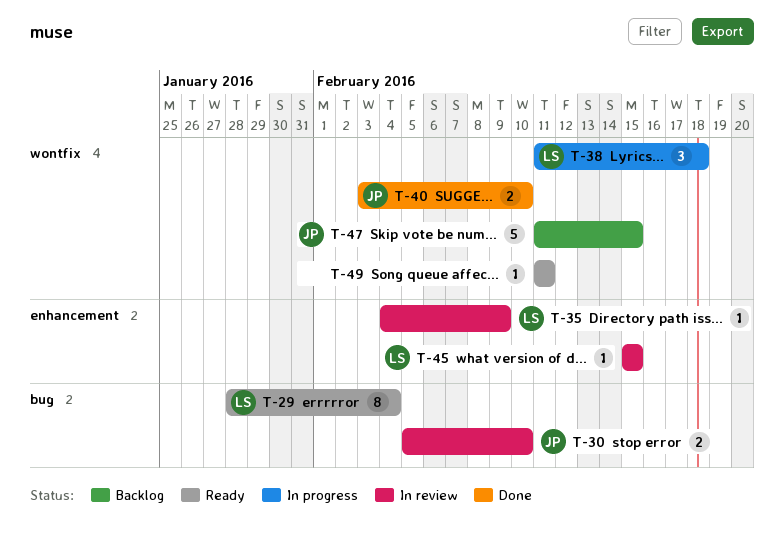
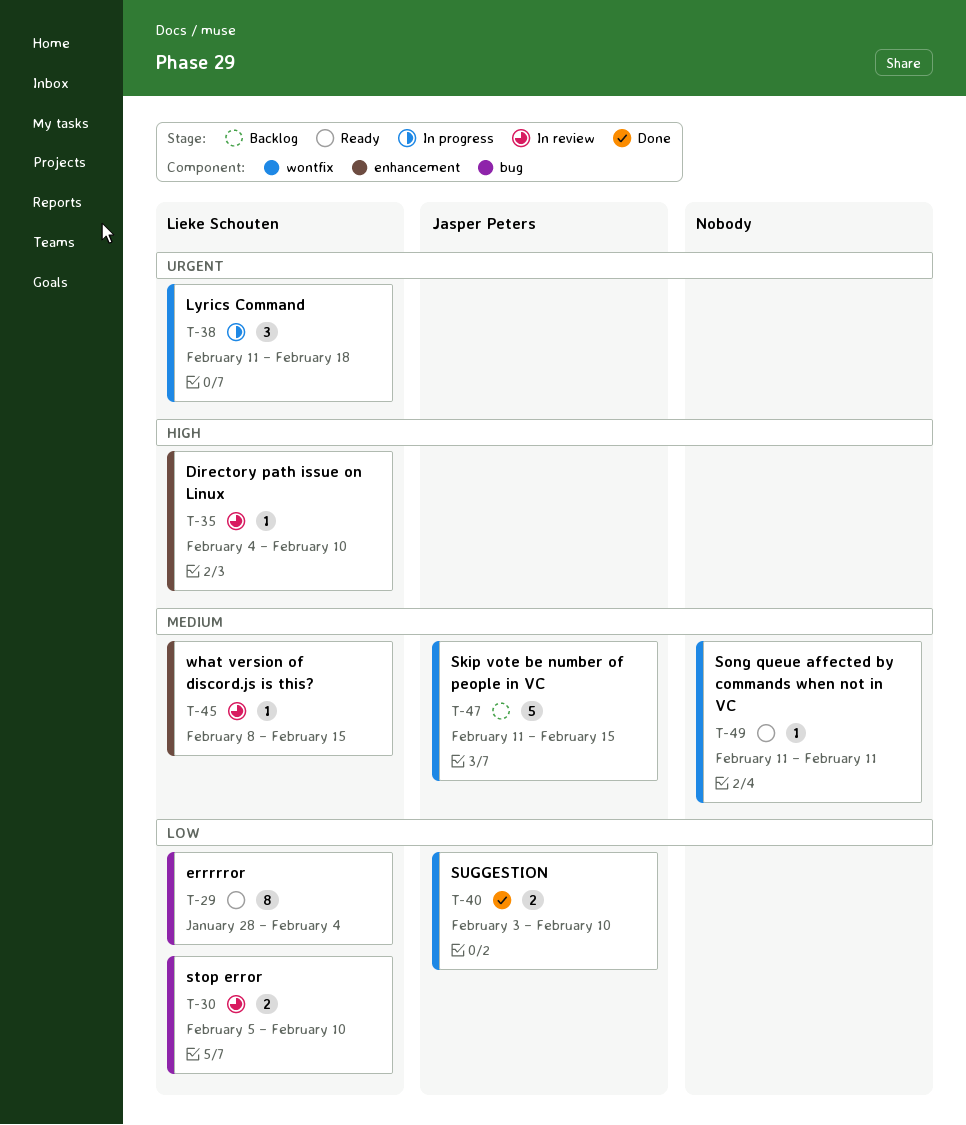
T-30, owner: Jasper Peters -> Lieke Schouten
T-35, due: Feb 9 -> Feb 10
T-45, start: Feb 15 -> Feb 8

